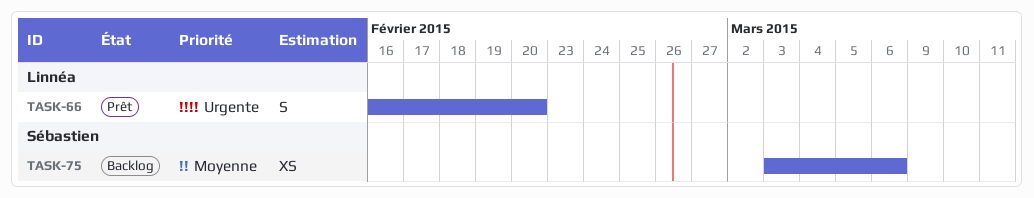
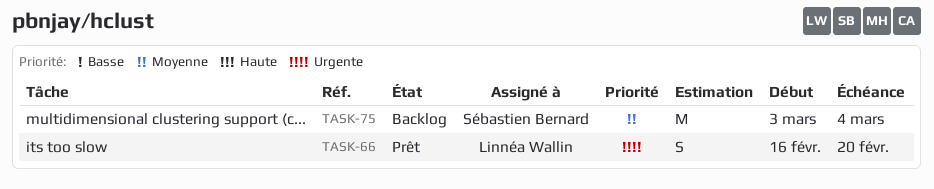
TASK-75, estimate: XS -> M
TASK-75, due: Mar 6 -> Mar 4

